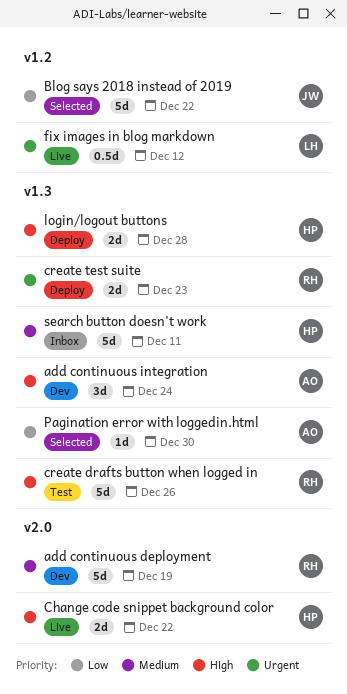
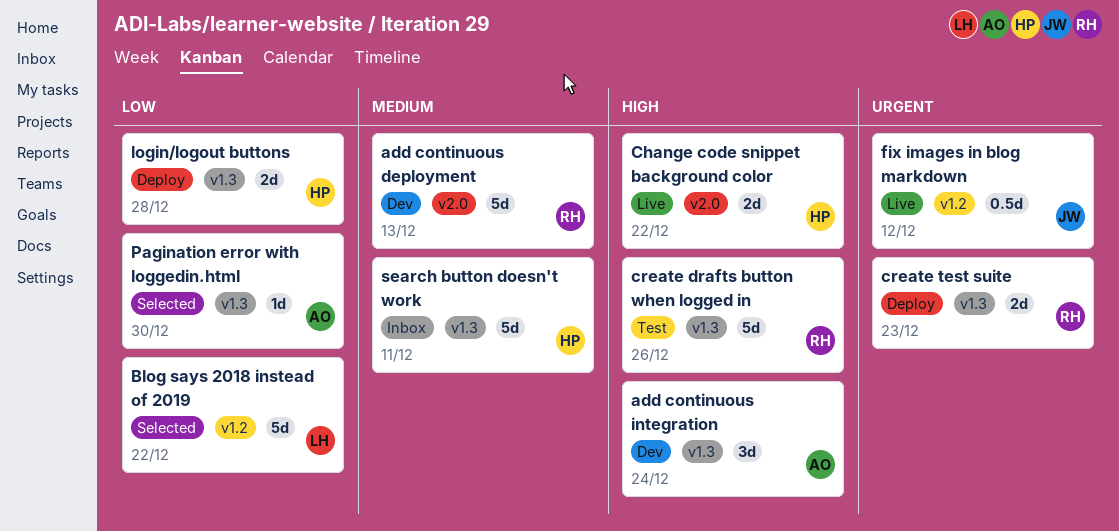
add continuous deployment, due: Dec 19 -> Dec 13
Blog says 2018 instead of 2019, owner: JW -> LH
fix images in blog markdown, owner: LH -> JW
login/logout buttons, priority: High -> Low

